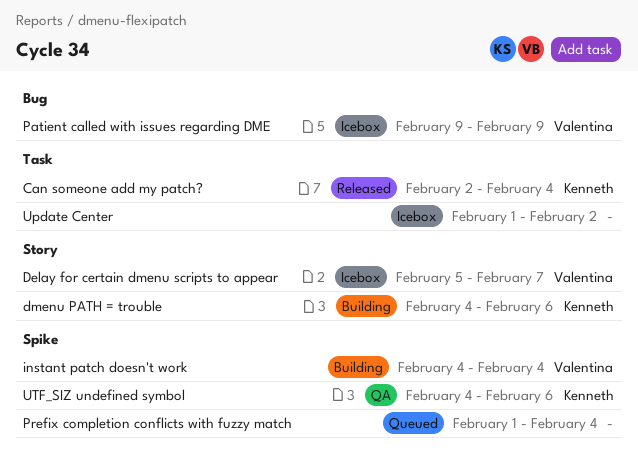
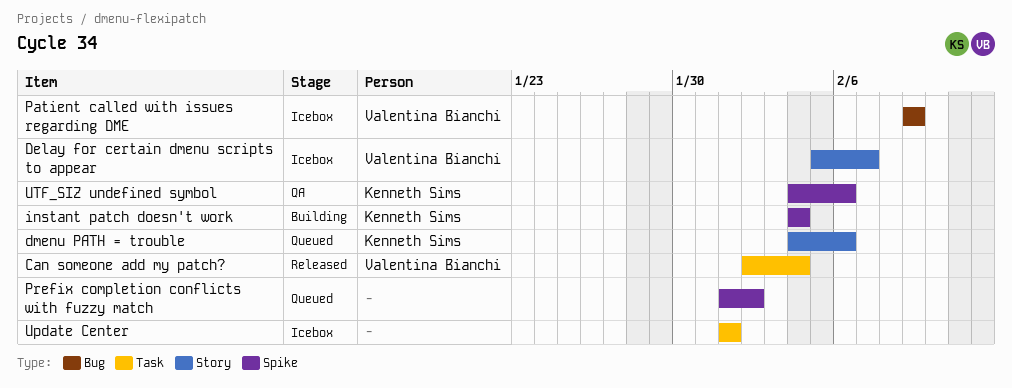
Can someone add my patch?, owner: Kenneth Sims -> Valentina Bianchi
dmenu PATH = trouble, status: Building -> Queued
instant patch doesn't work, owner: Valentina Bianchi -> Kenneth Sims
Prefix completion conflicts with fuzzy match, due: Feb 4 -> Feb 2
Update Center, due: Feb 2 -> Feb 1

